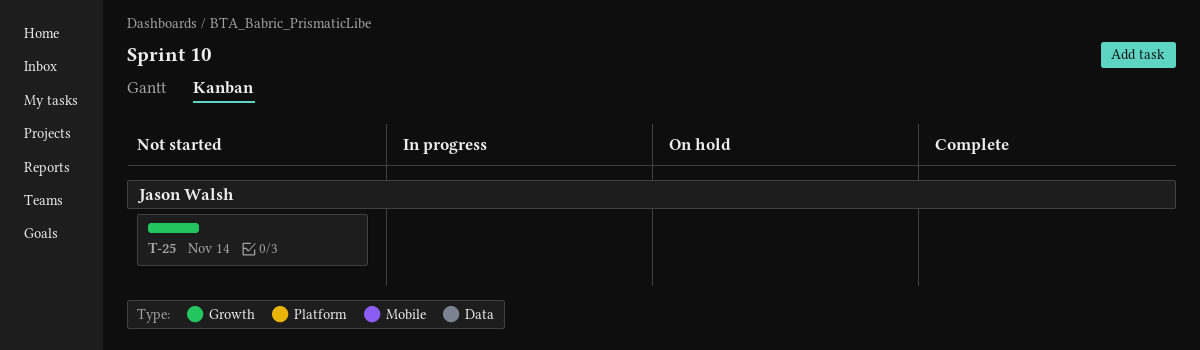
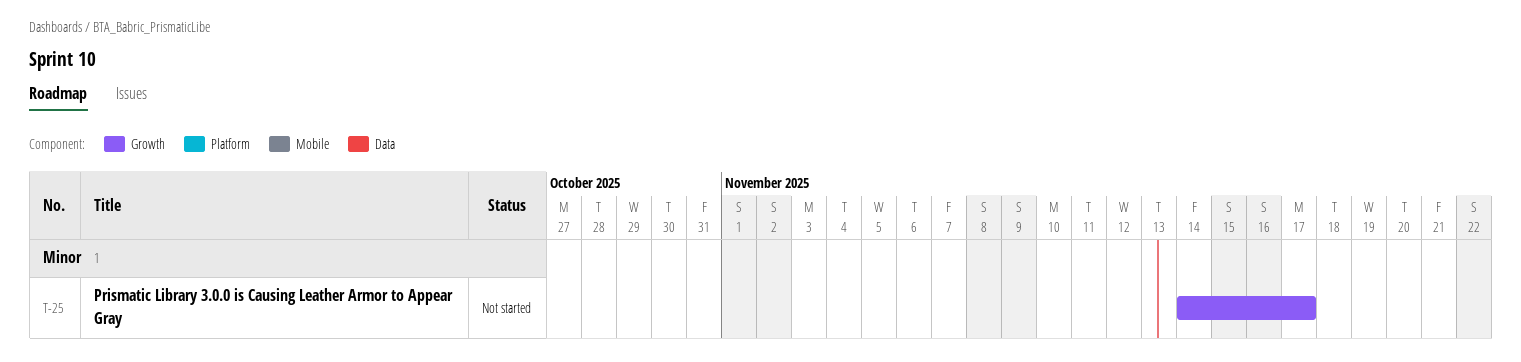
T-25, due: Nov 14 -> Nov 17

